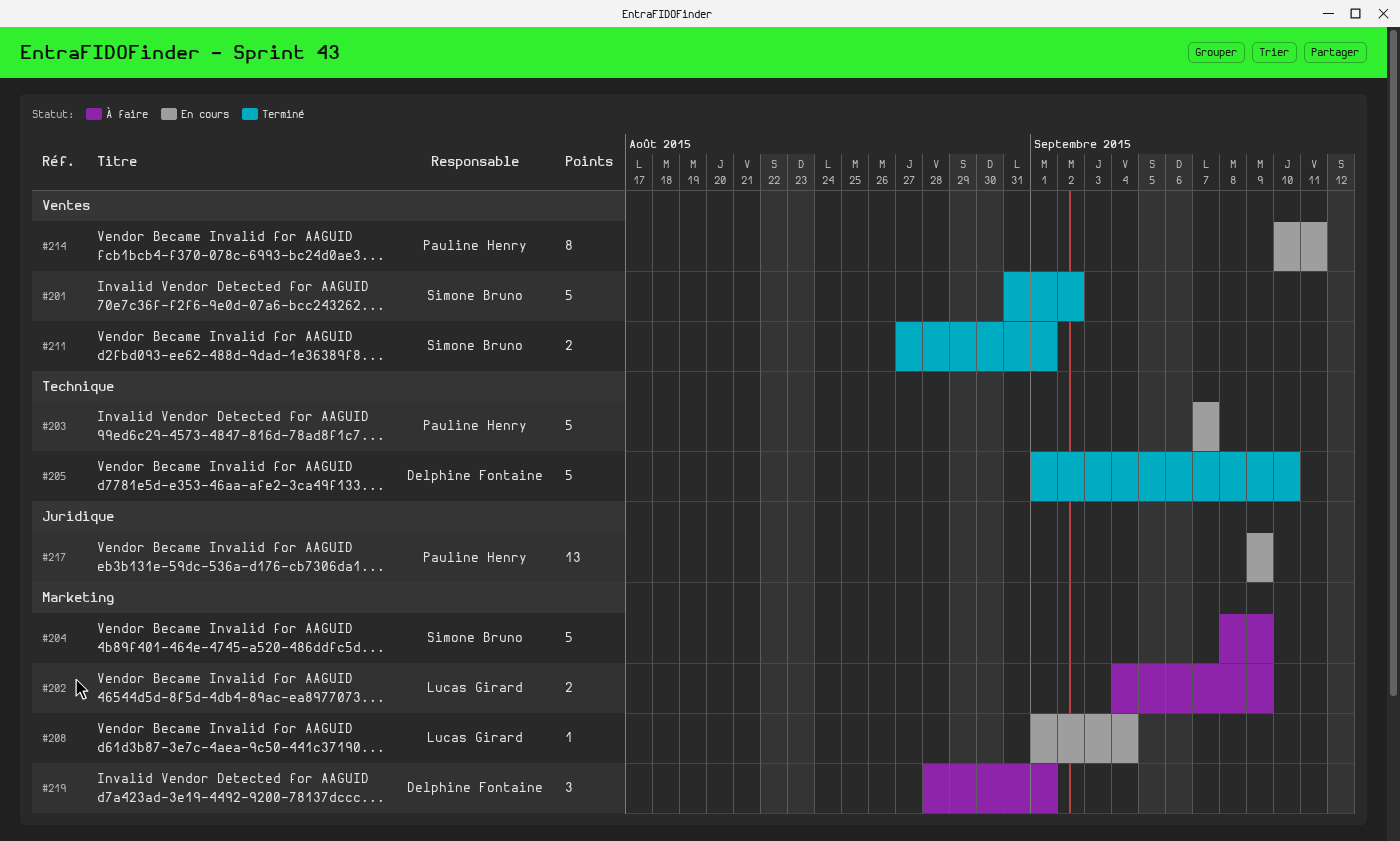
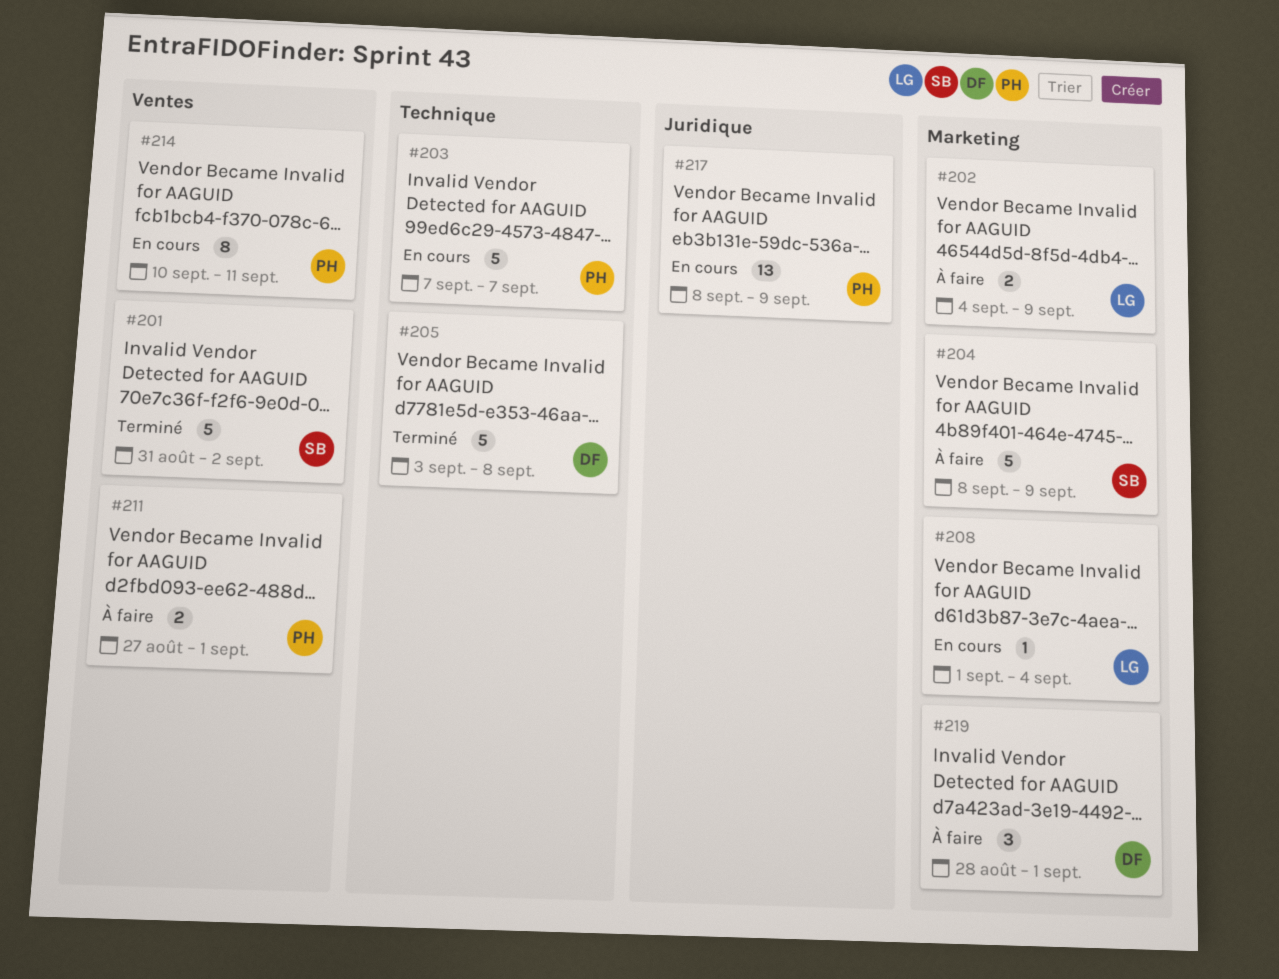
#205, start: Sep 1 -> Sep 3
#205, due: Sep 10 -> Sep 8
#211, status: Terminé -> À faire
#211, owner: Simone Bruno -> Pauline Henry
#217, start: Sep 9 -> Sep 8

